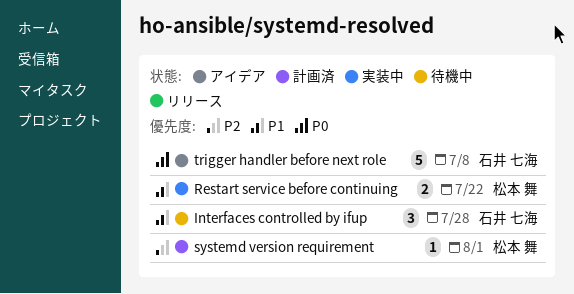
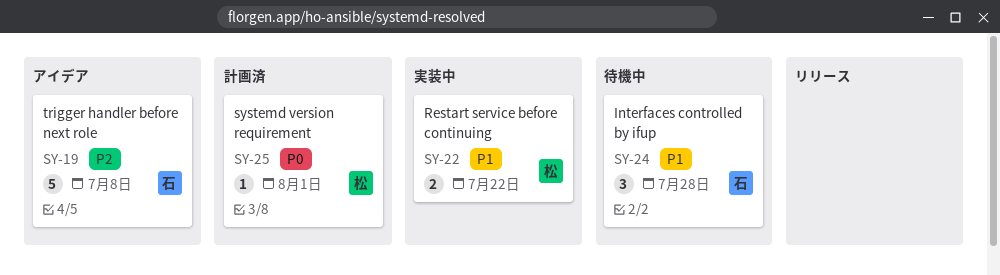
systemd version requirement, priority: P2 -> P0
trigger handler before next role, priority: P0 -> P2

